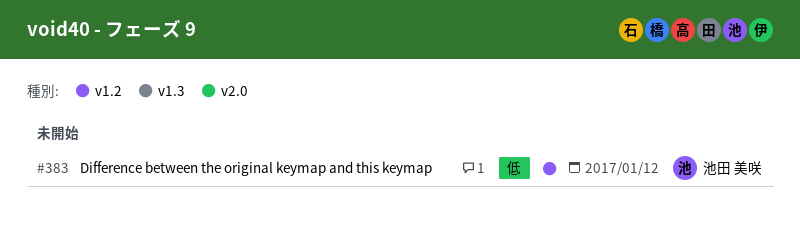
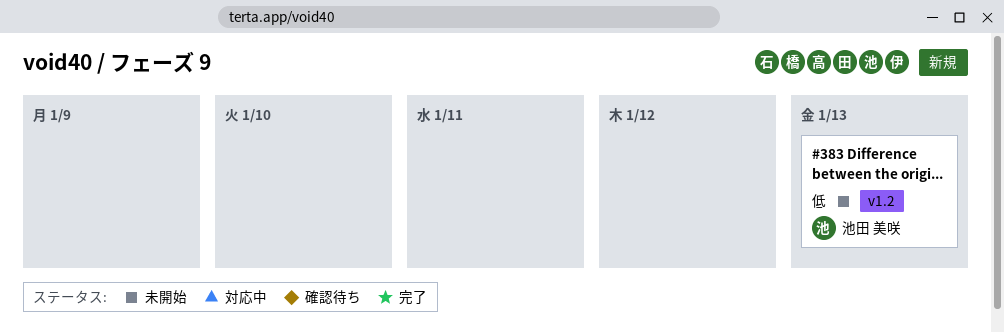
#383, due: Jan 12 -> Jan 13

